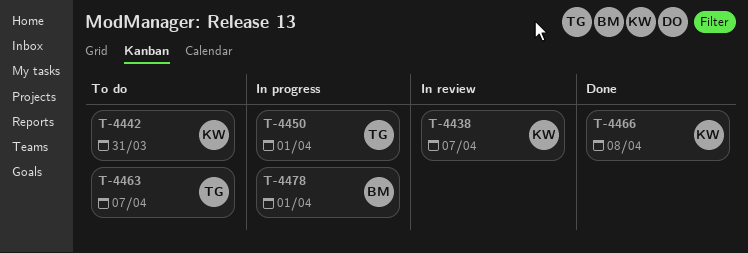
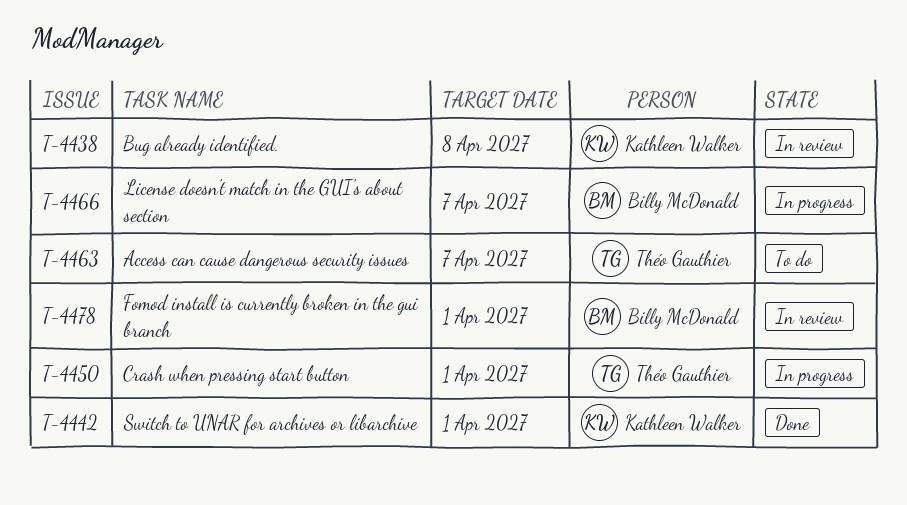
T-4438, due: Apr 7 -> Apr 8
T-4442, status: To do -> Done
T-4442, due: Mar 31 -> Apr 1
T-4466, status: Done -> In progress
T-4466, owner: Kathleen Walker -> Billy McDonald
T-4466, due: Apr 8 -> Apr 7
T-4478, status: In progress -> In review

